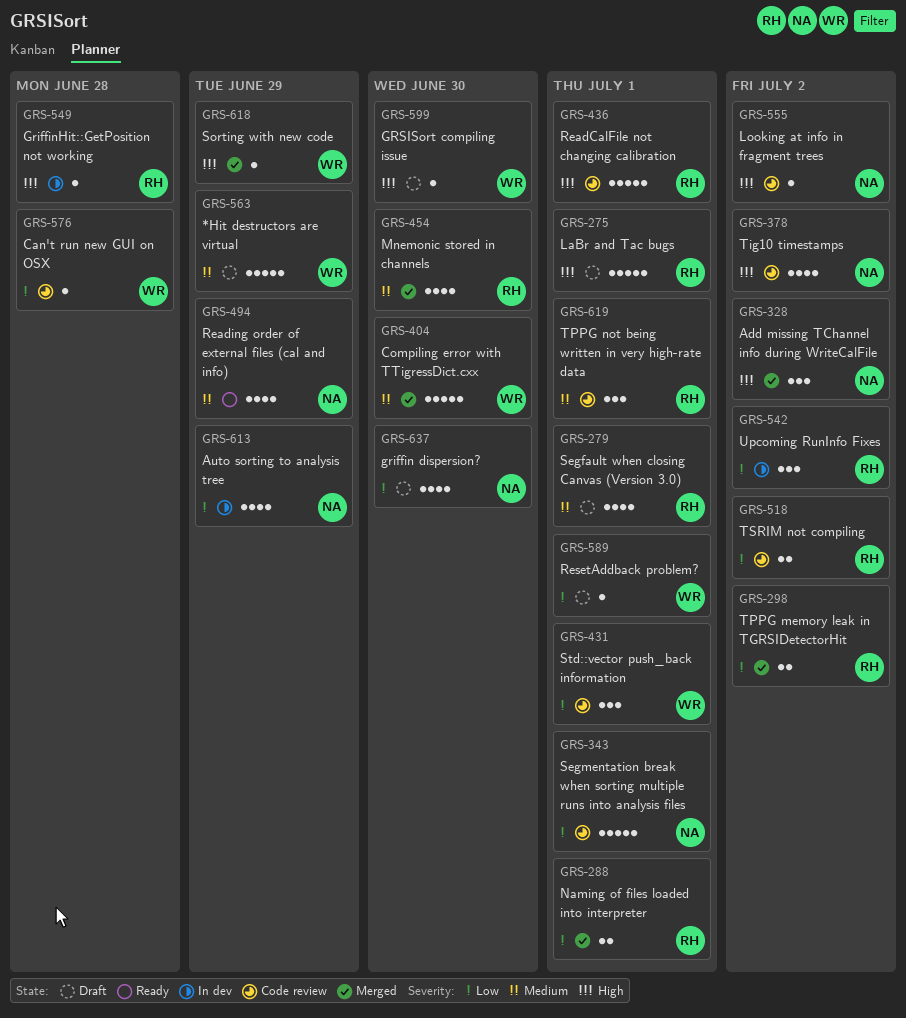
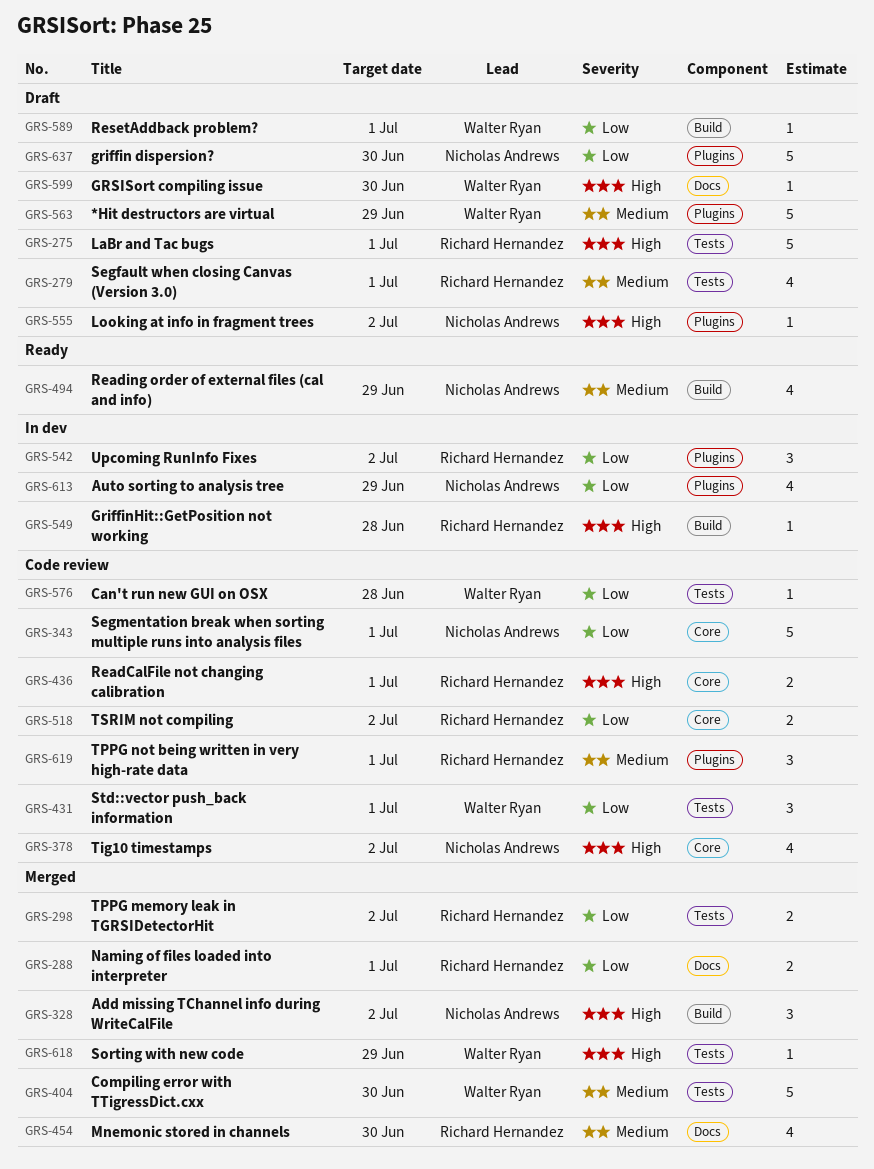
GRS-436, estimate: 5 -> 2
GRS-555, status: Code review -> Draft
GRS-637, estimate: 4 -> 5

